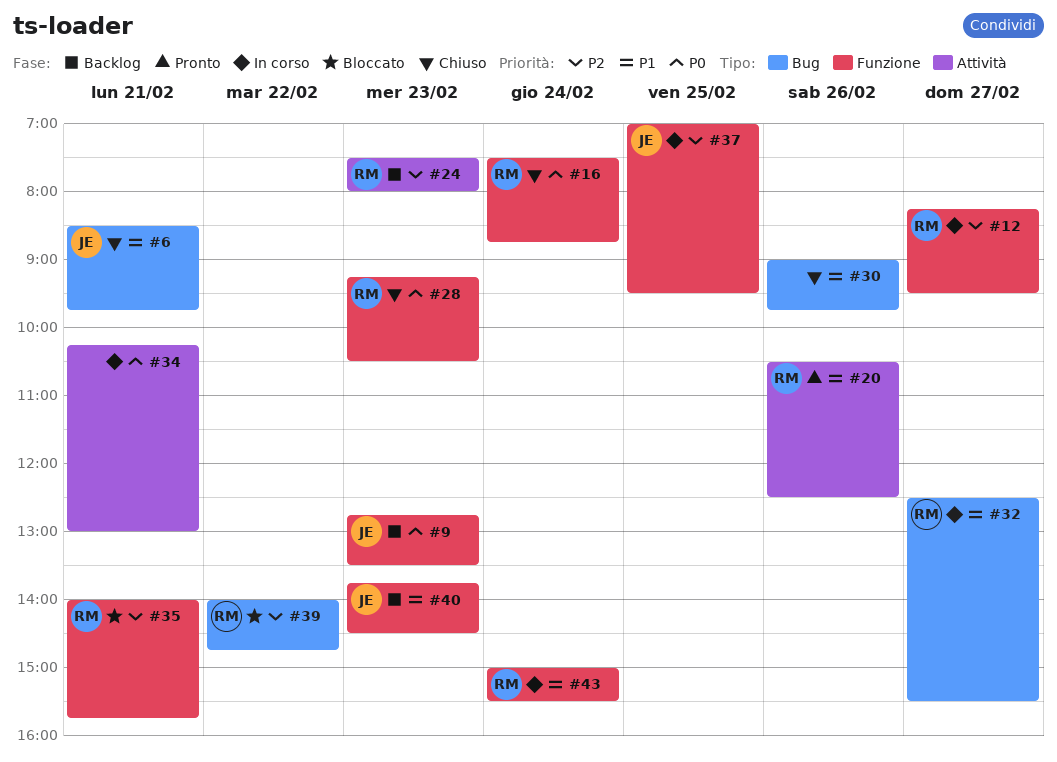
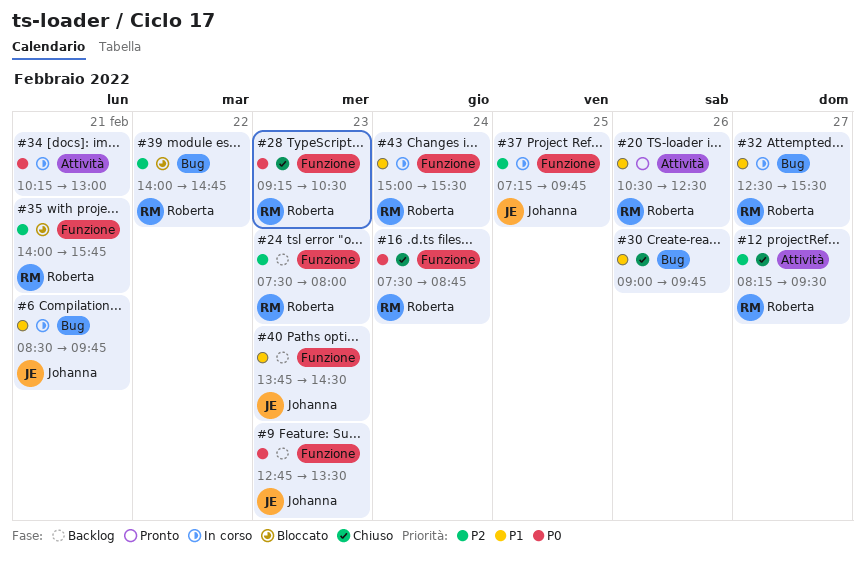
#6, status: Chiuso -> In corso
#12, status: In corso -> Chiuso
#12, label: Funzione -> Attività
#24, label: Attività -> Funzione
#37, begins: 07:00 -> 07:15
#37, ends: 09:30 -> 09:45

